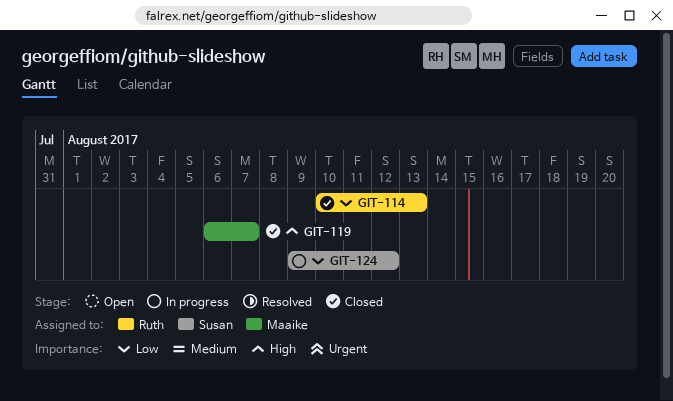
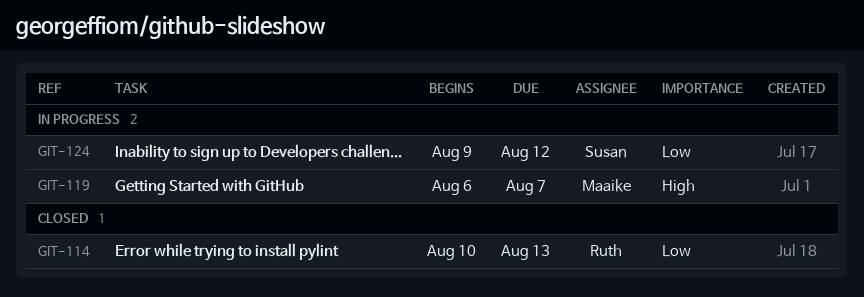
GIT-119, status: Closed -> In progress

